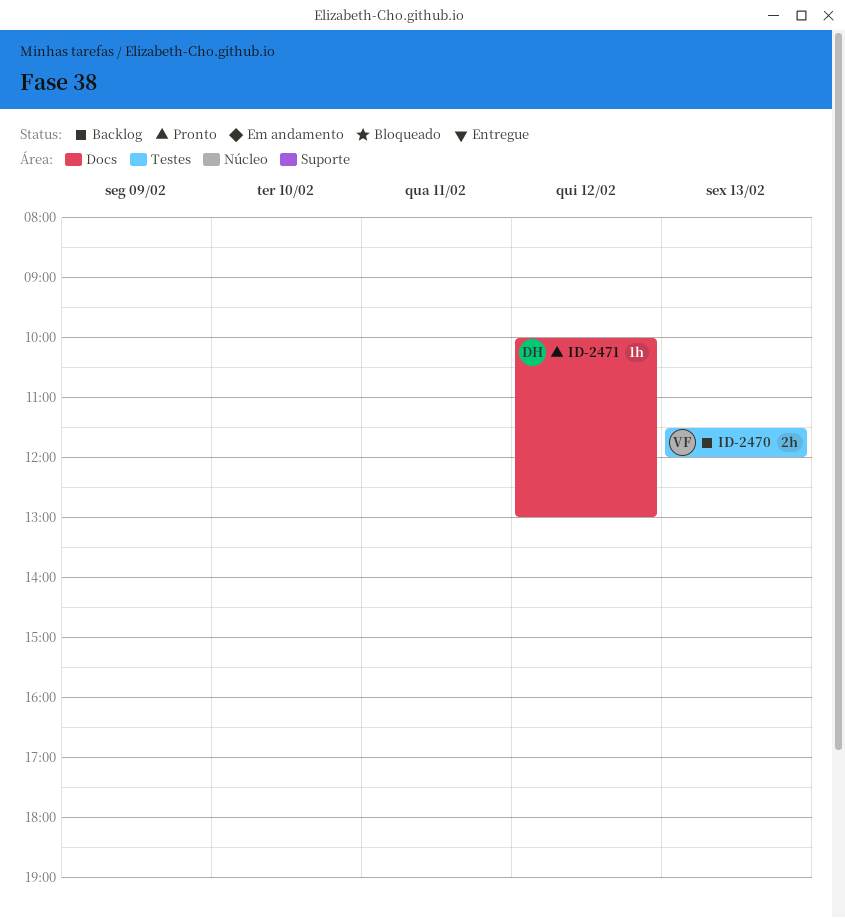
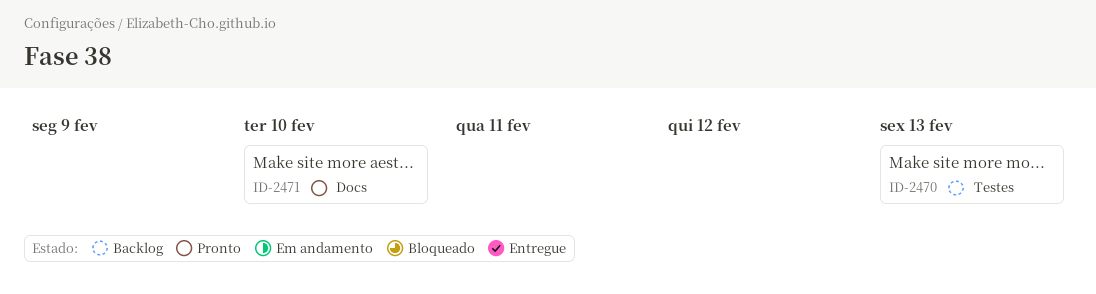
ID-2471, day: Feb 12 -> Feb 10

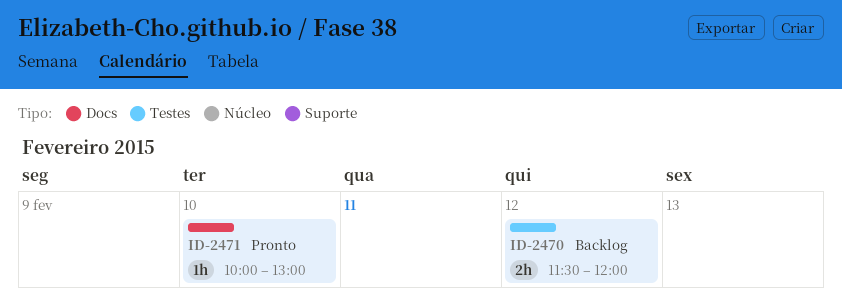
ID-2470, day: Feb 13 -> Feb 12

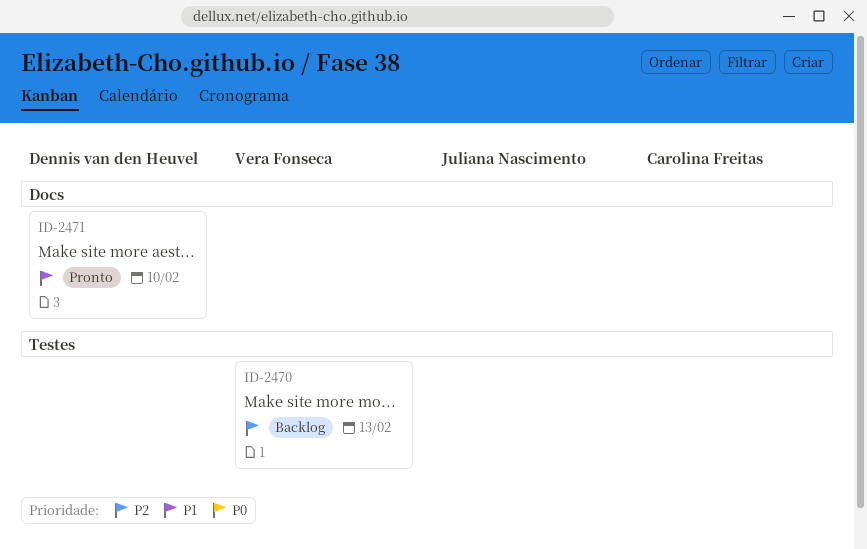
ID-2470, day: Feb 12 -> Feb 13

